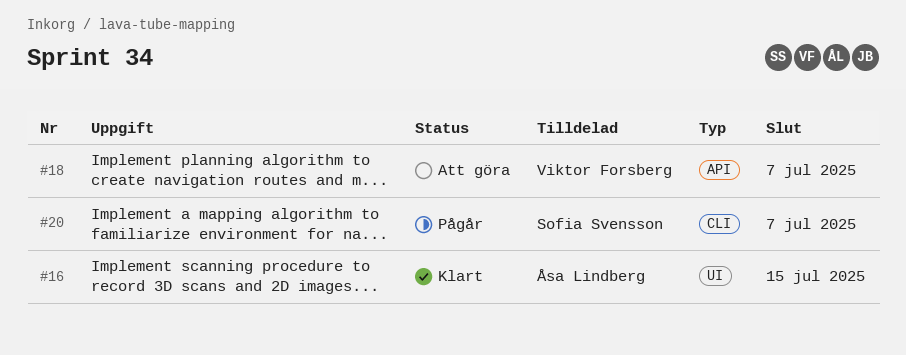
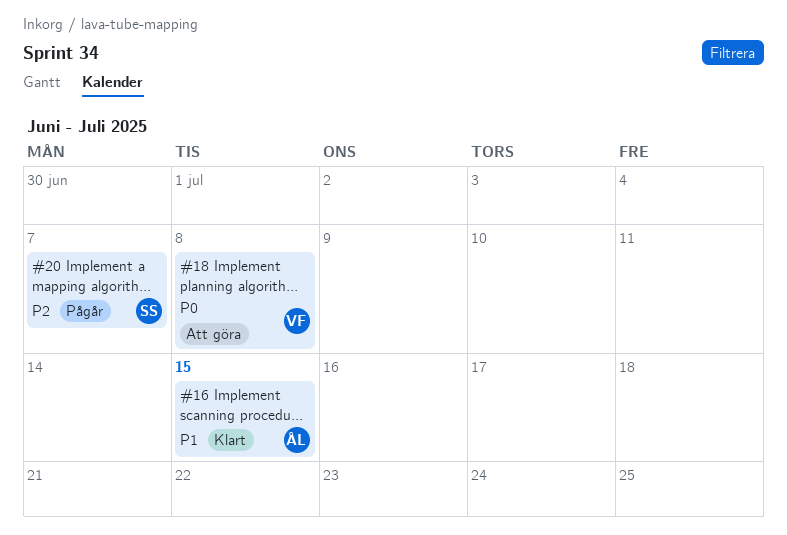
#18, due: Jul 7 -> Jul 8

